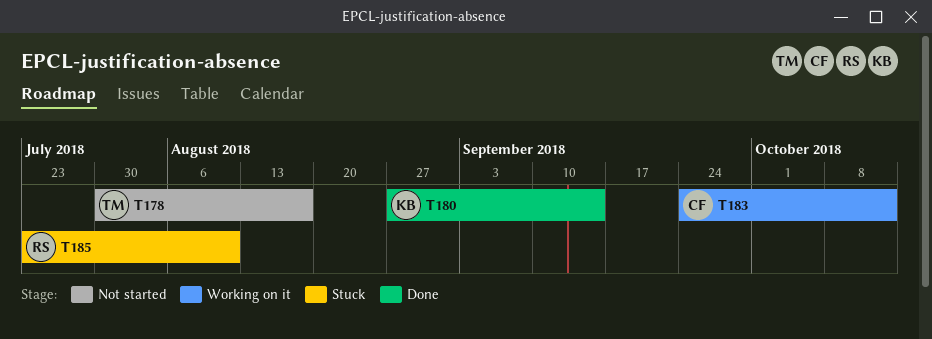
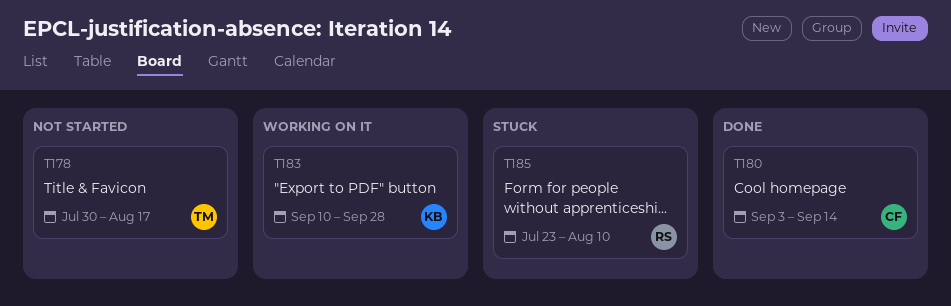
T180, owner: KB -> CF
T180, start: Aug 27 -> Sep 3
T183, owner: CF -> KB
T183, start: Sep 24 -> Sep 10
T183, due: Oct 12 -> Sep 28

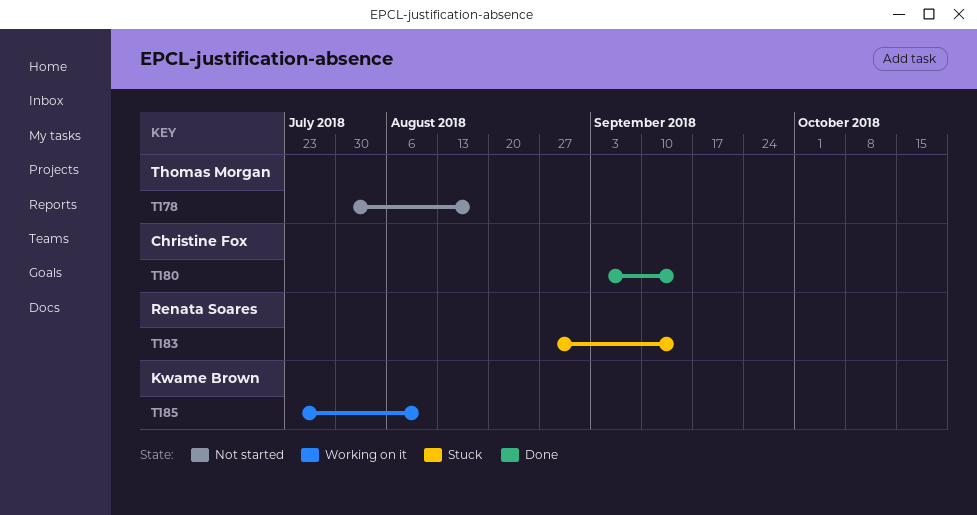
T183, status: Working on it -> Stuck
T183, owner: Kwame Brown -> Renata Soares
T183, start: Sep 10 -> Aug 27
T183, due: Sep 28 -> Sep 14
T185, status: Stuck -> Working on it
T185, owner: Renata Soares -> Kwame Brown

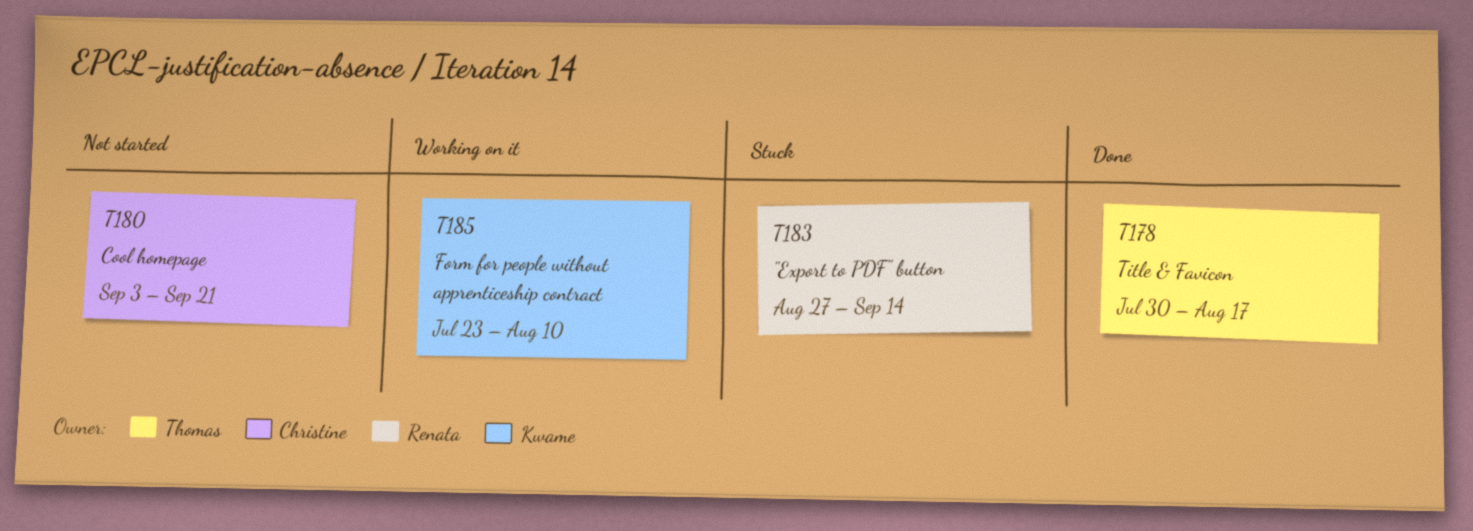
T178, status: Not started -> Done
T180, status: Done -> Not started
T180, due: Sep 14 -> Sep 21

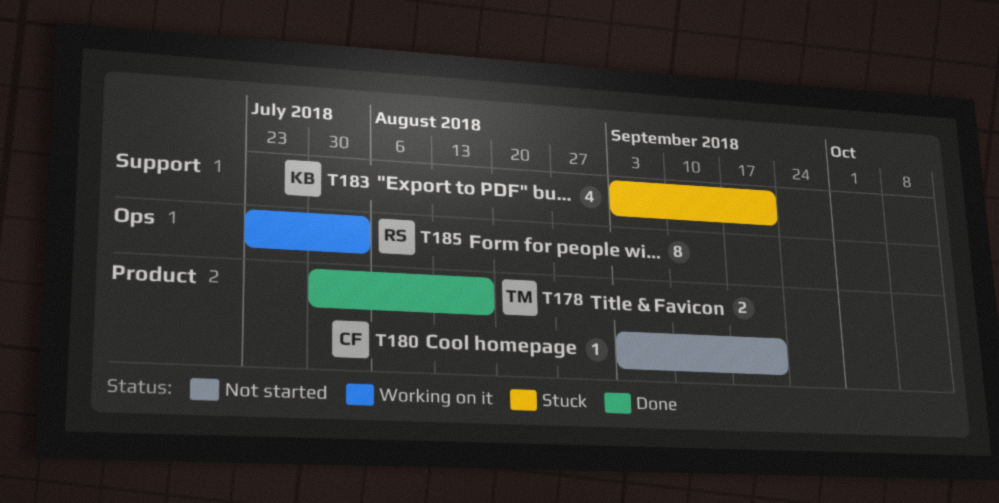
T183, owner: Renata -> Kwame
T183, start: Aug 27 -> Sep 3
T183, due: Sep 14 -> Sep 21
T185, owner: Kwame -> Renata
T185, due: Aug 10 -> Aug 3

